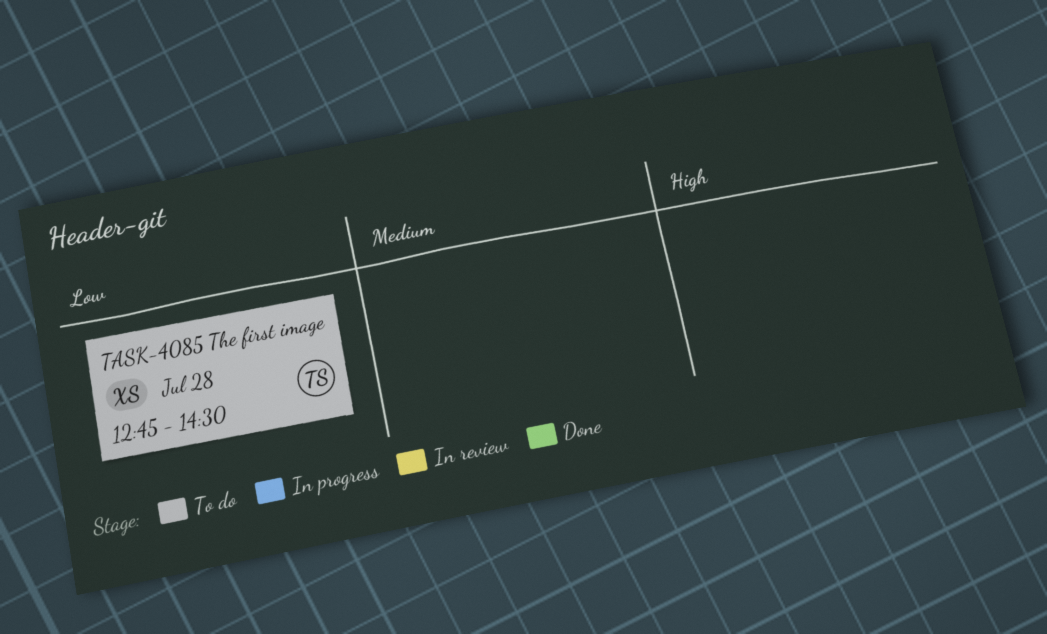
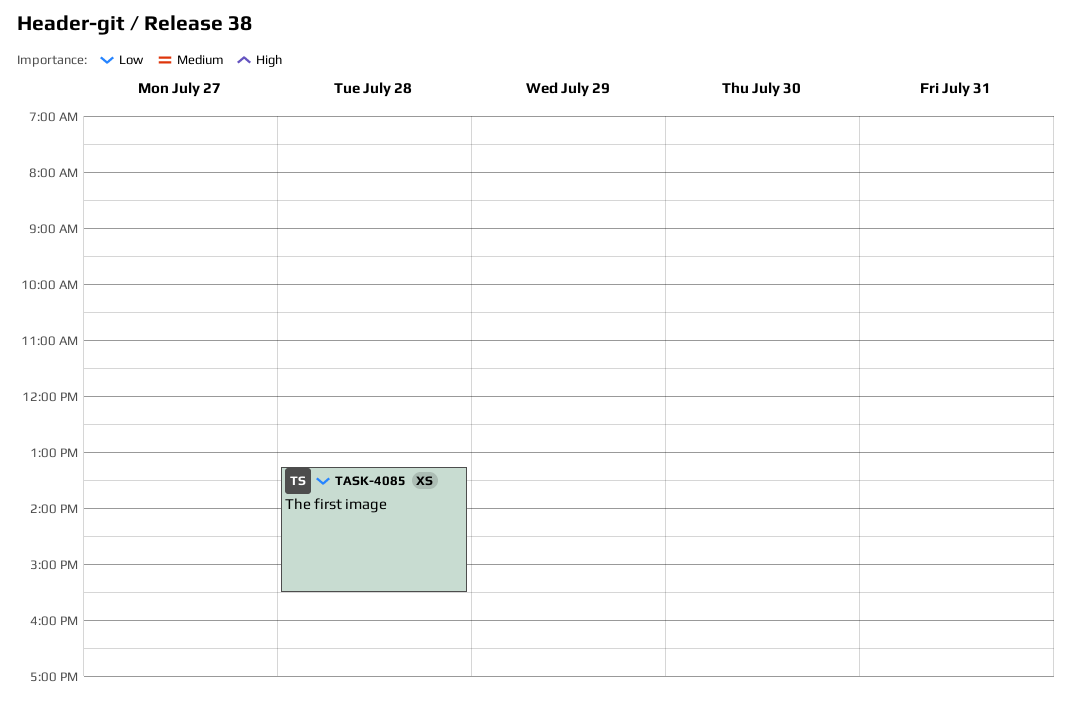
TASK-4085, begins: 12:45 -> 13:15
TASK-4085, ends: 14:30 -> 15:30

